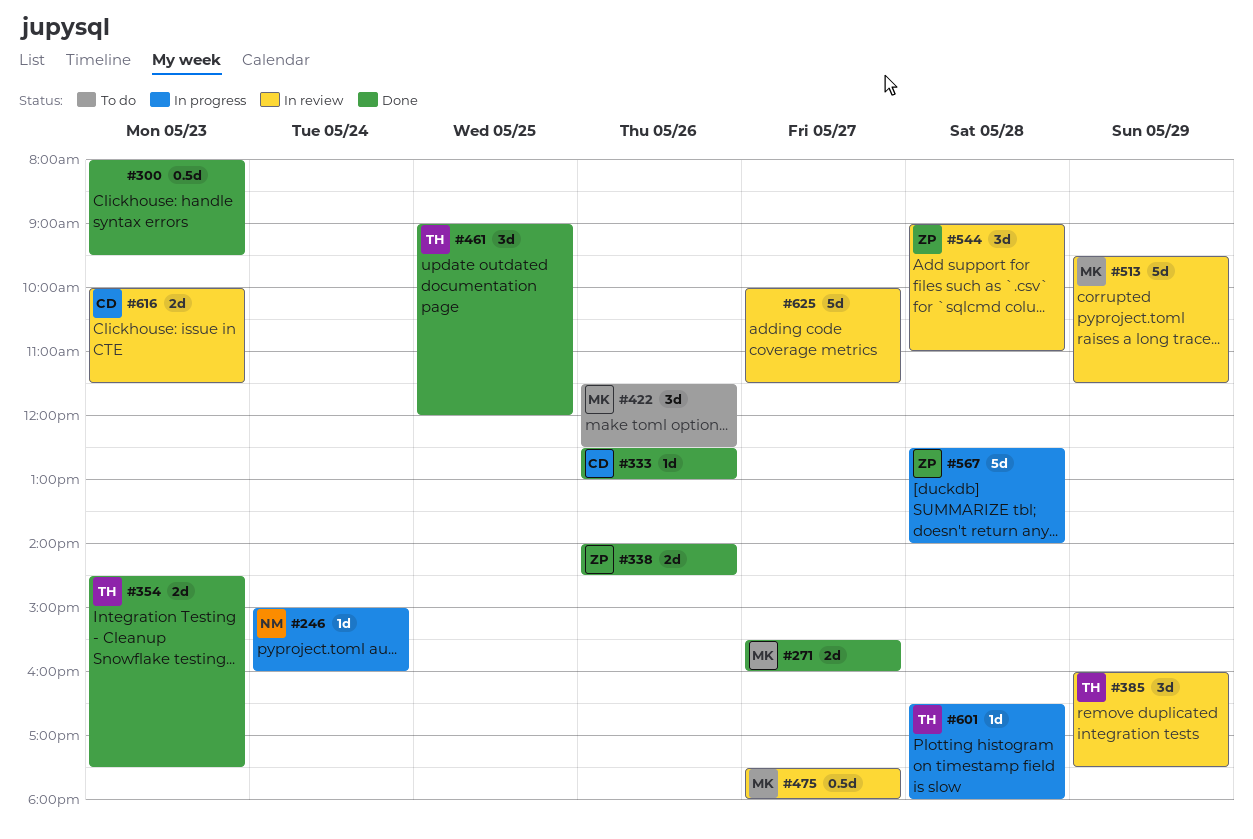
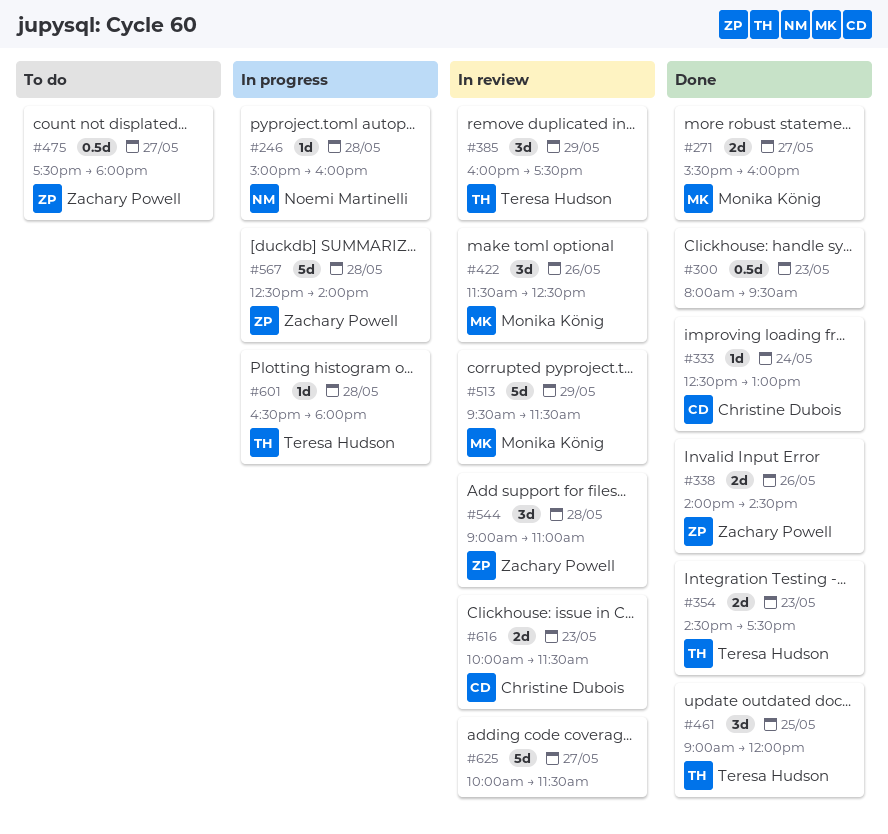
#246, day: May 24 -> May 28
#333, day: May 26 -> May 24
#422, status: To do -> In review
#475, status: In review -> To do
#475, owner: Monika König -> Zachary Powell

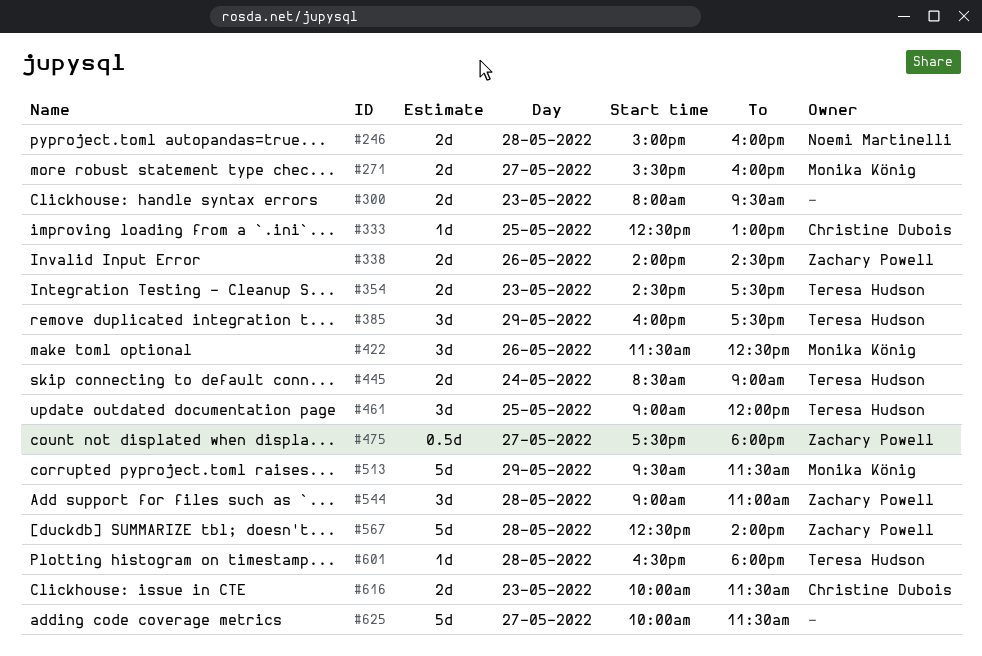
#246, estimate: 1d -> 2d
#300, estimate: 0.5d -> 2d
#333, day: May 24 -> May 25
#445: none -> present

